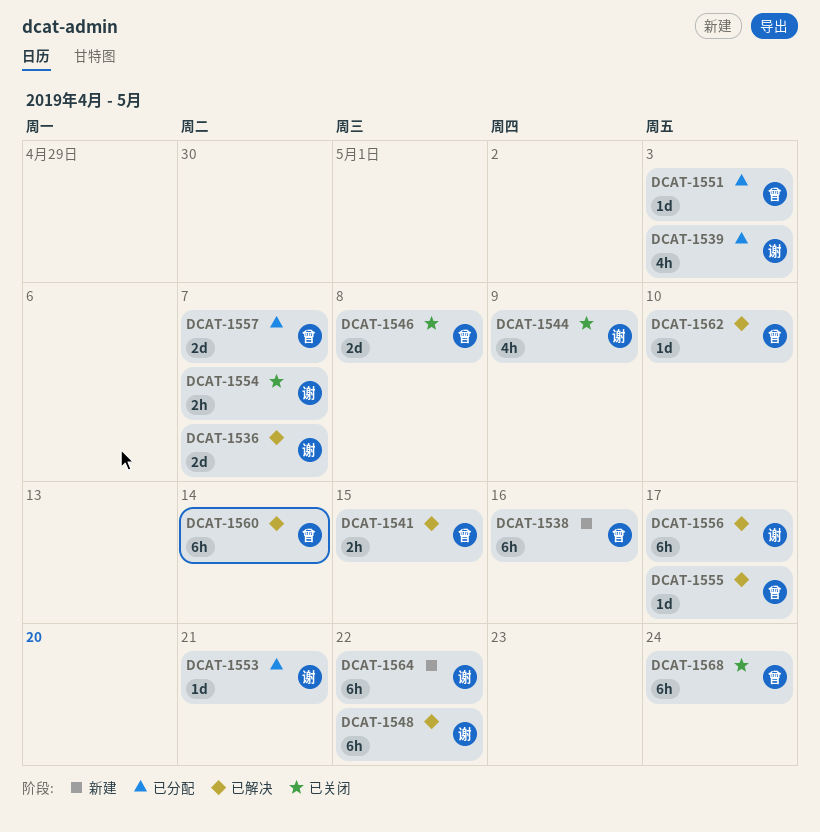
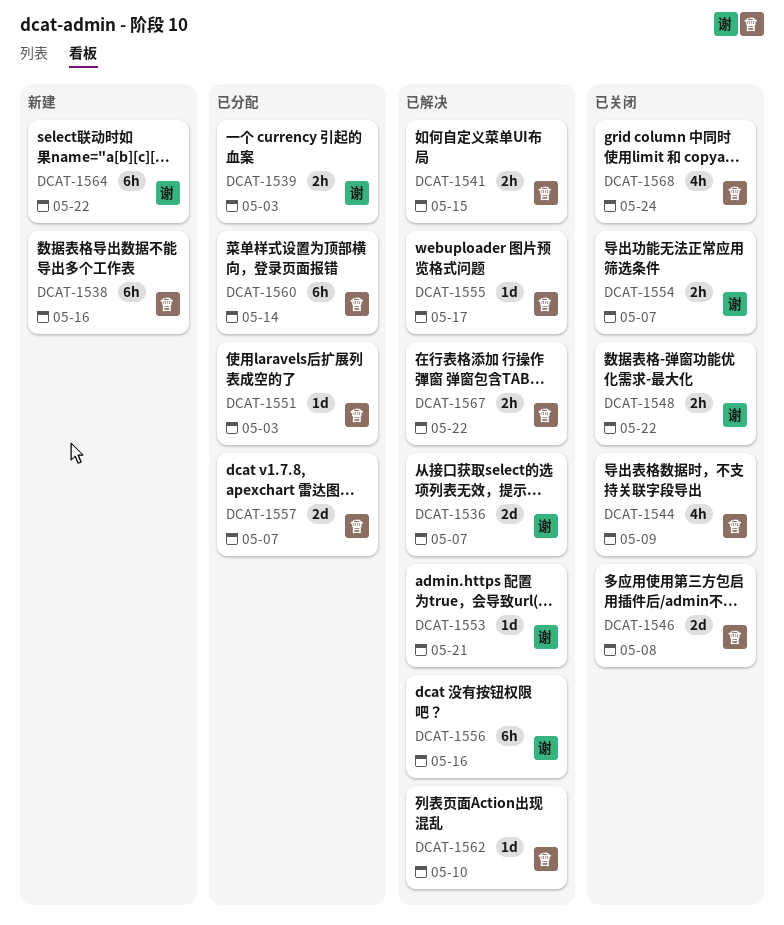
DCAT-1539, estimate: 4h -> 2h
DCAT-1544, owner: 谢 -> 曾
DCAT-1548, status: 已解决 -> 已关闭
DCAT-1548, estimate: 6h -> 2h
DCAT-1553, status: 已分配 -> 已解决
DCAT-1556, due: May 17 -> May 16
DCAT-1560, status: 已解决 -> 已分配
DCAT-1567: none -> present
DCAT-1568, estimate: 6h -> 4h

